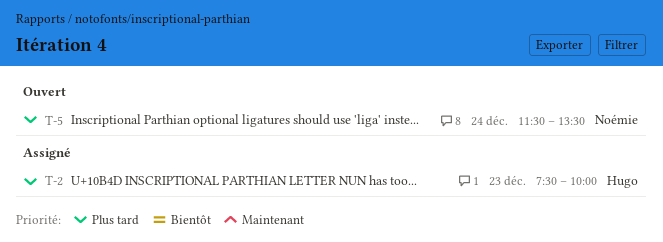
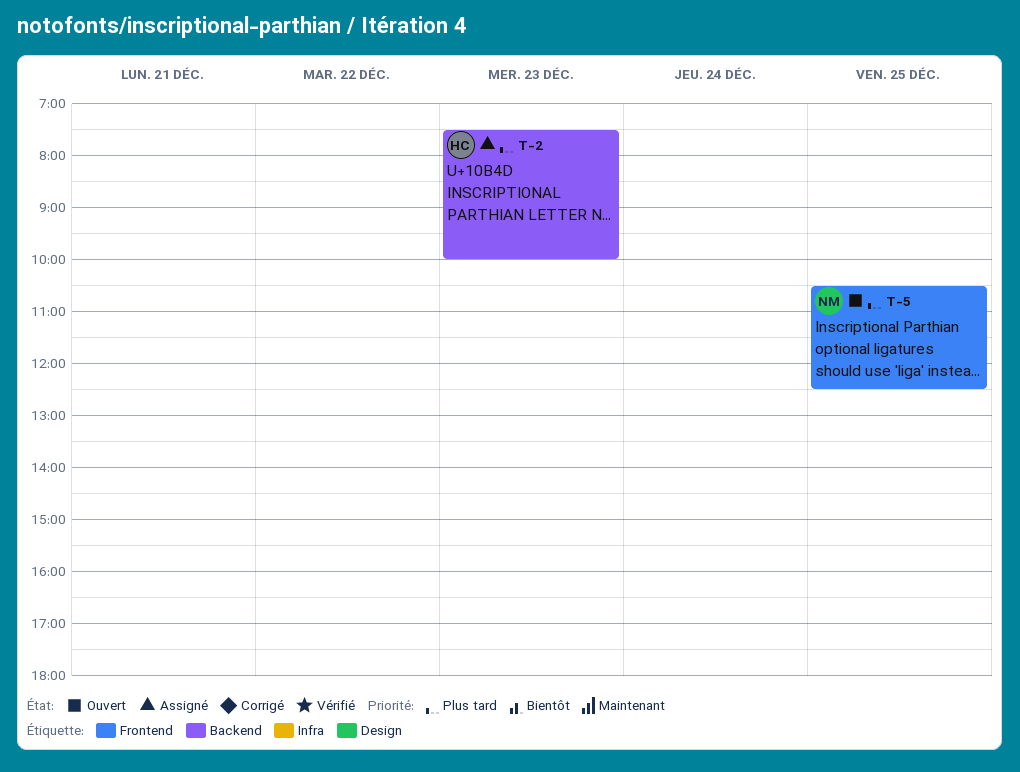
T-5, day: Dec 24 -> Dec 25
T-5, begins: 11:30 -> 10:30
T-5, ends: 13:30 -> 12:30

